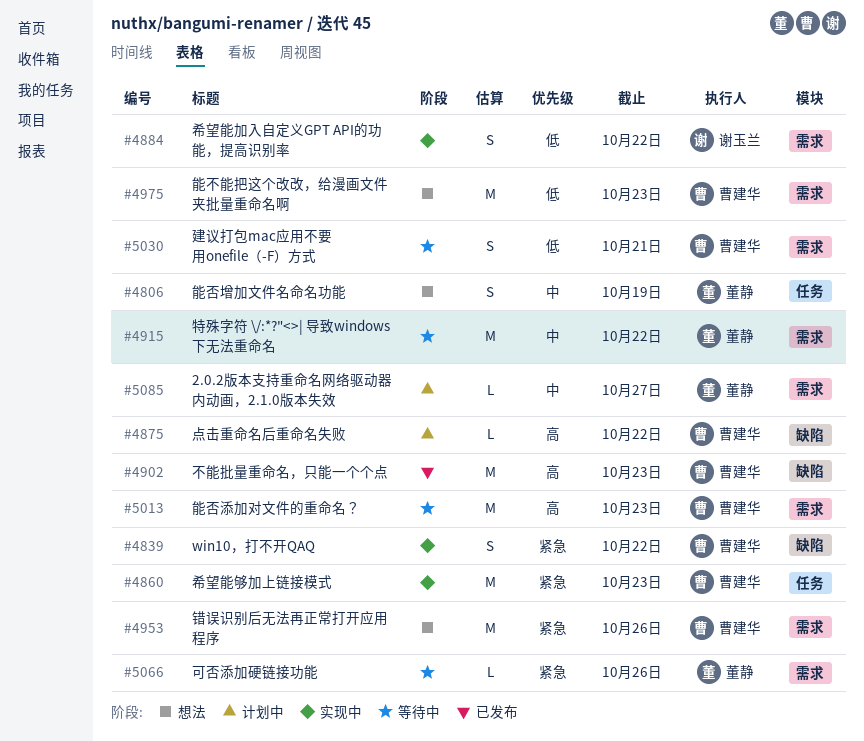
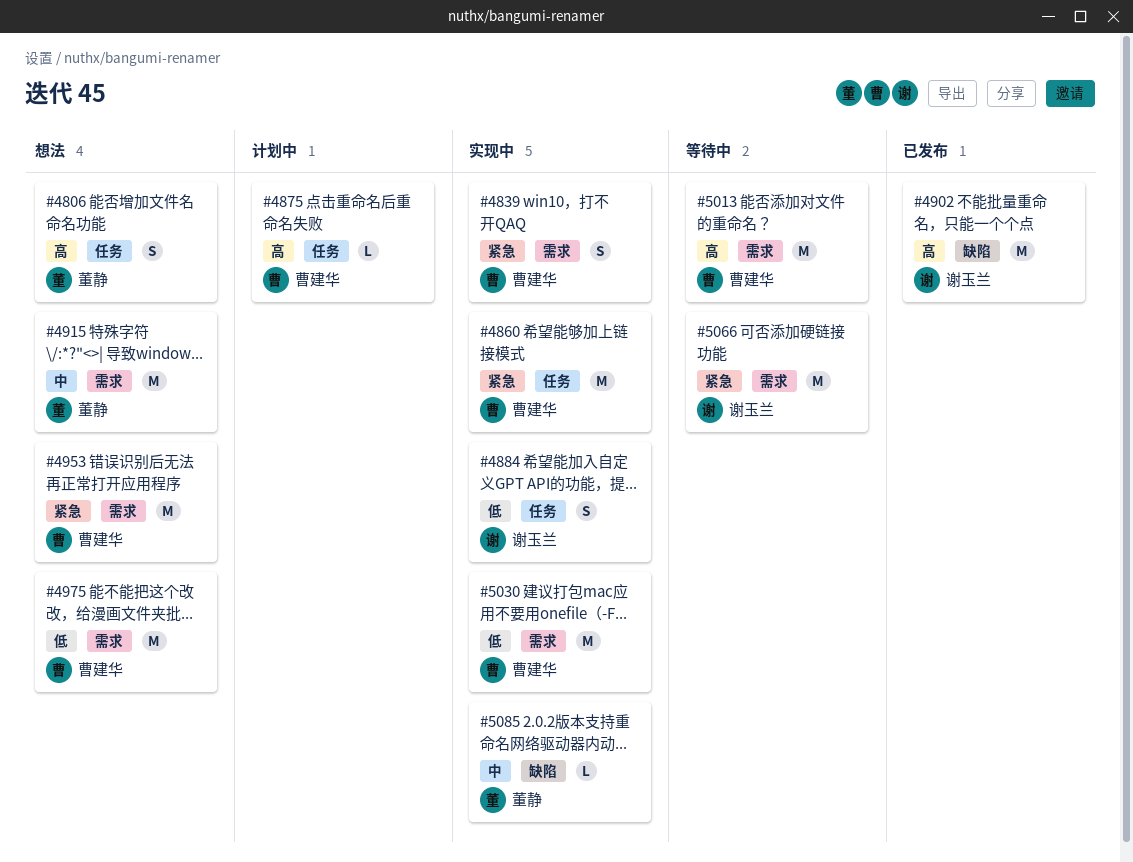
#4806, priority: 中 -> 高
#4839, label: 缺陷 -> 需求
#4875, label: 缺陷 -> 任务
#4884, label: 需求 -> 任务
#4902, owner: 曹建华 -> 谢玉兰
#4915, status: 等待中 -> 想法
#5030, status: 等待中 -> 实现中
#5030, estimate: S -> M
#5066, owner: 董静 -> 谢玉兰
#5066, estimate: L -> M
#5085, status: 计划中 -> 实现中
#5085, label: 需求 -> 缺陷

